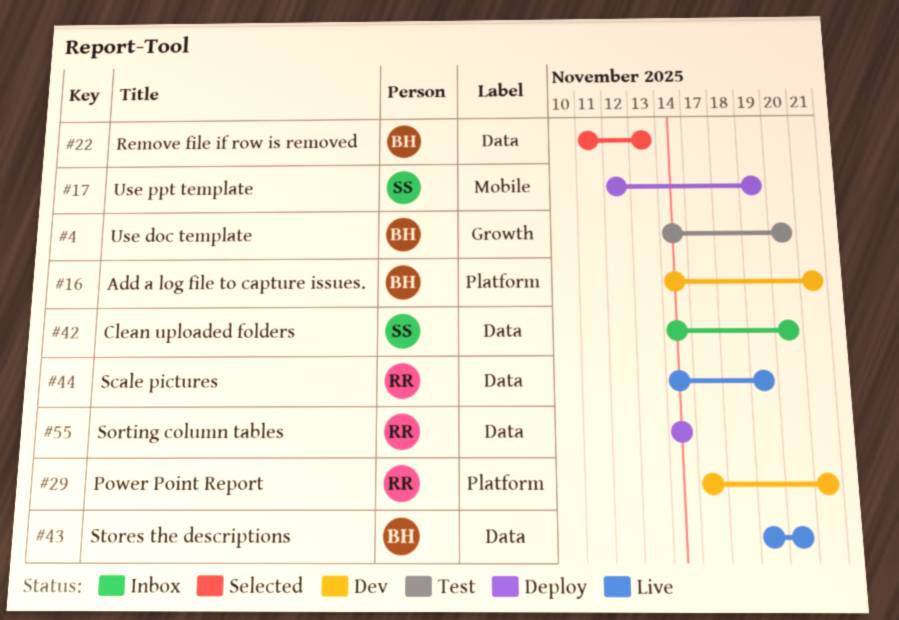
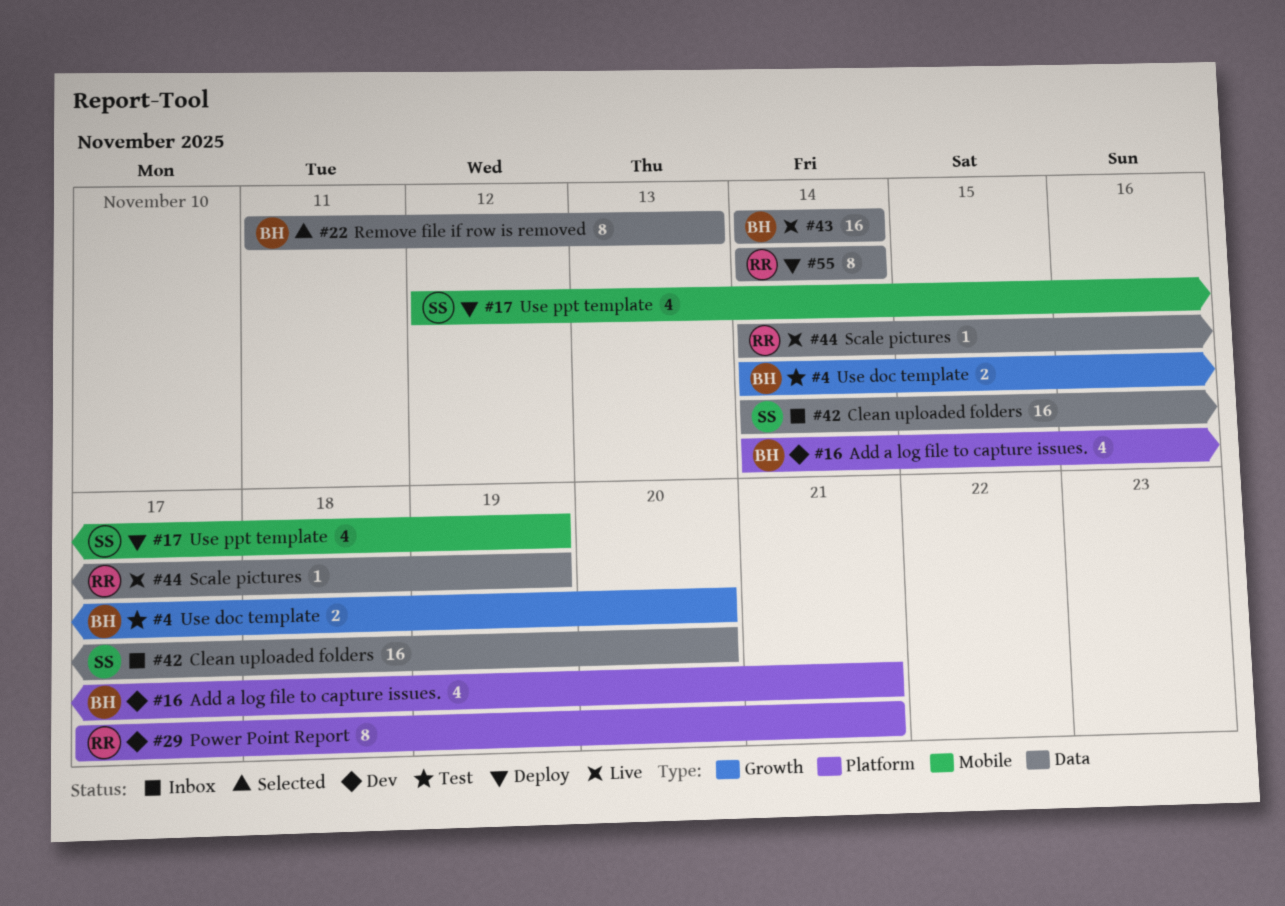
#43, start: Nov 19 -> Nov 14
#43, due: Nov 20 -> Nov 14

